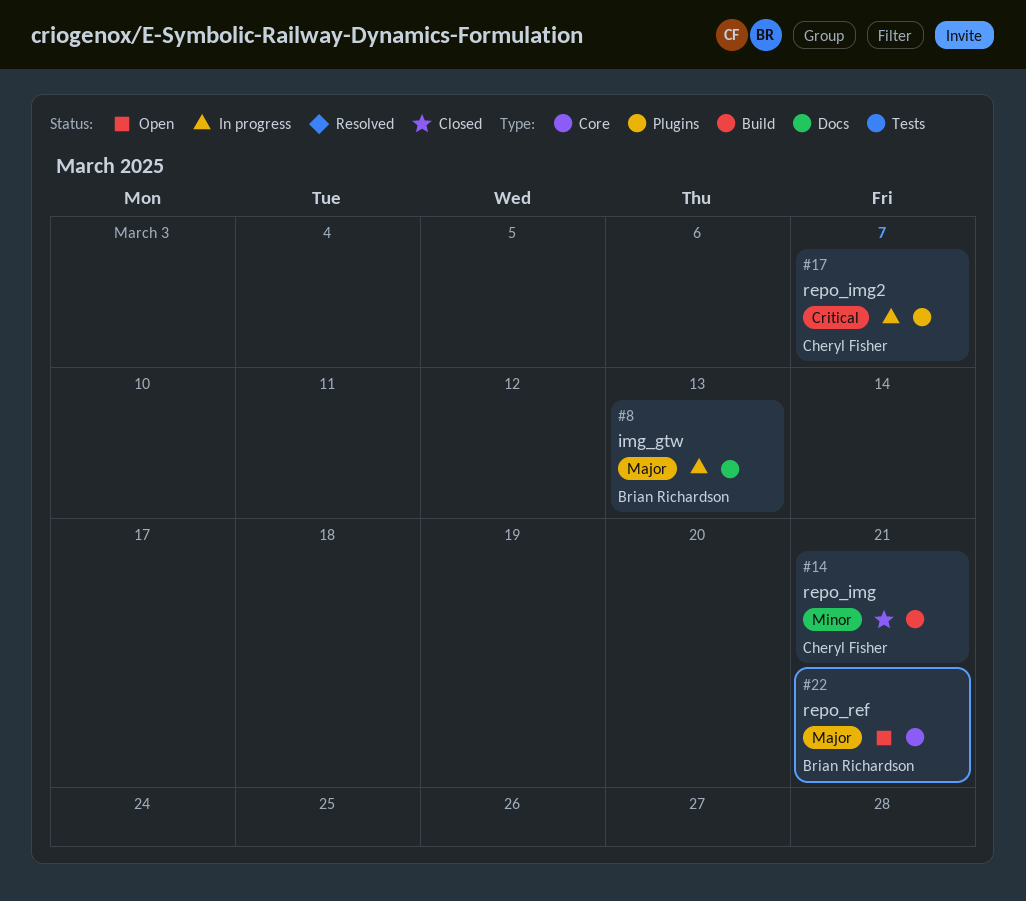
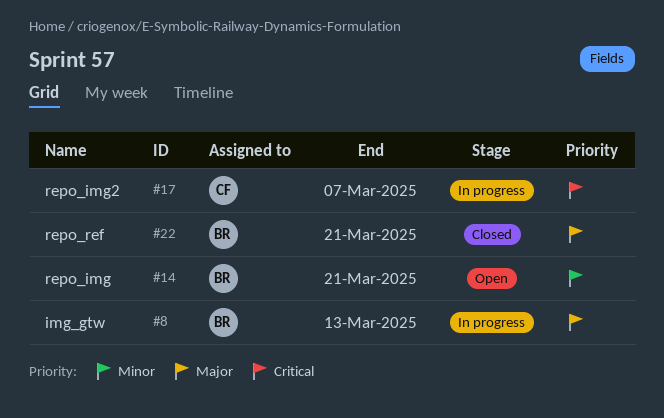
#14, status: Closed -> Open
#14, owner: Cheryl Fisher -> Brian Richardson
#22, status: Open -> Closed

